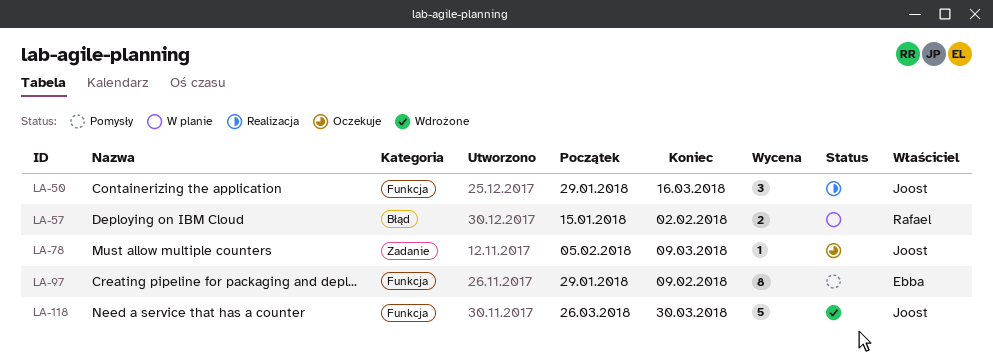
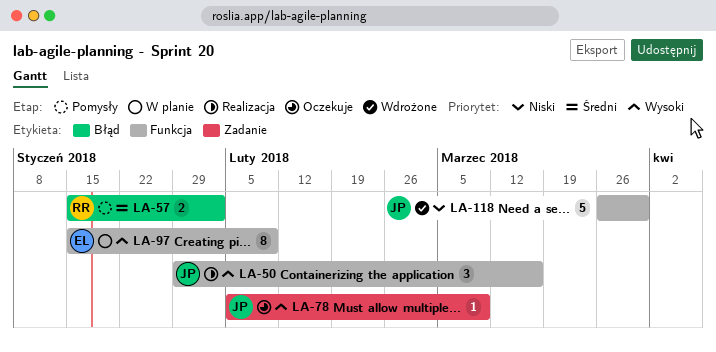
LA-57, status: W planie -> Pomysły
LA-97, status: Pomysły -> W planie
LA-97, start: Jan 29 -> Jan 15

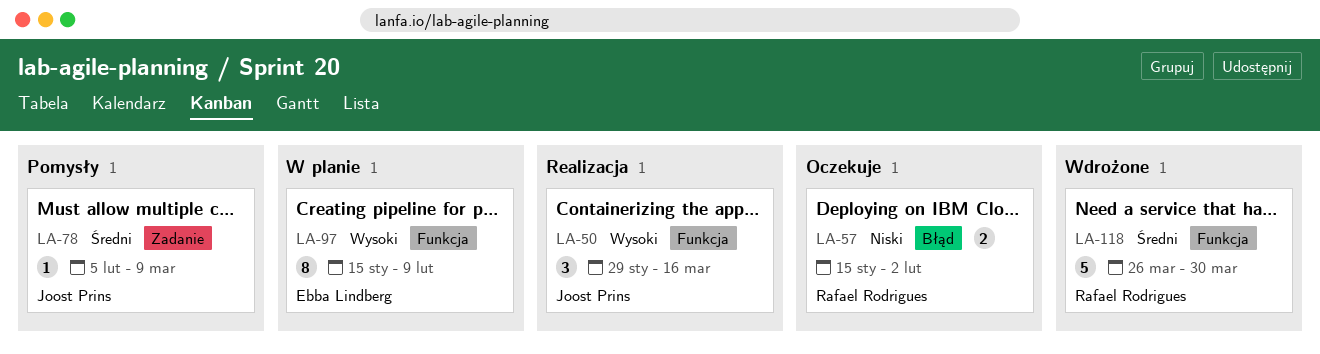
LA-57, status: Pomysły -> Oczekuje
LA-57, priority: Średni -> Niski
LA-78, status: Oczekuje -> Pomysły
LA-78, priority: Wysoki -> Średni
LA-118, owner: Joost Prins -> Rafael Rodrigues
LA-118, priority: Niski -> Średni

